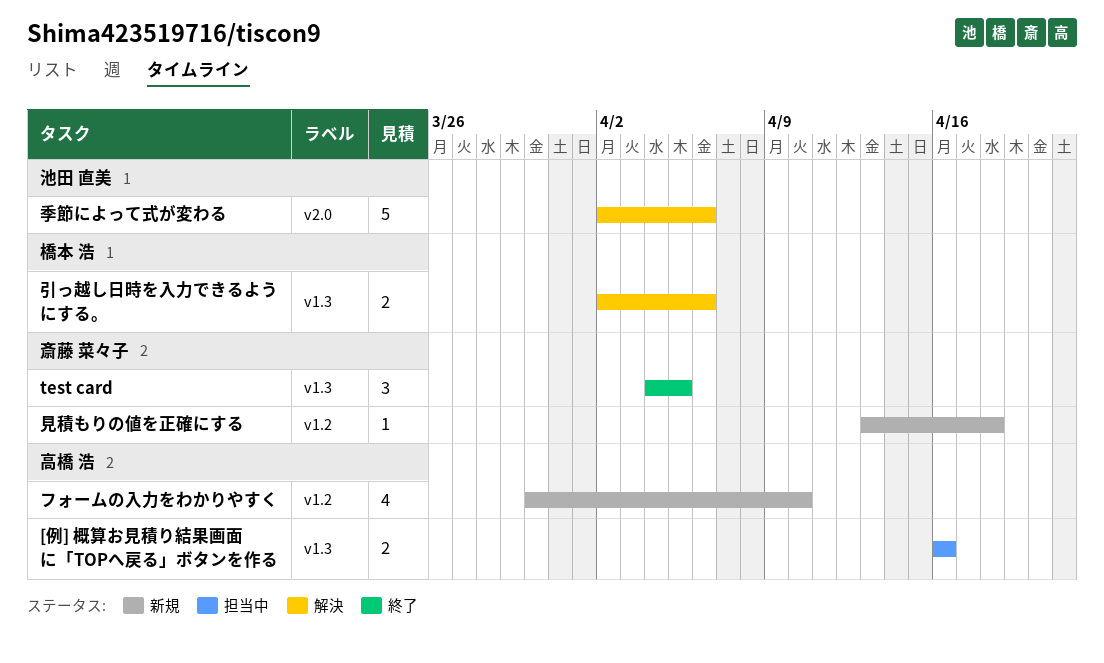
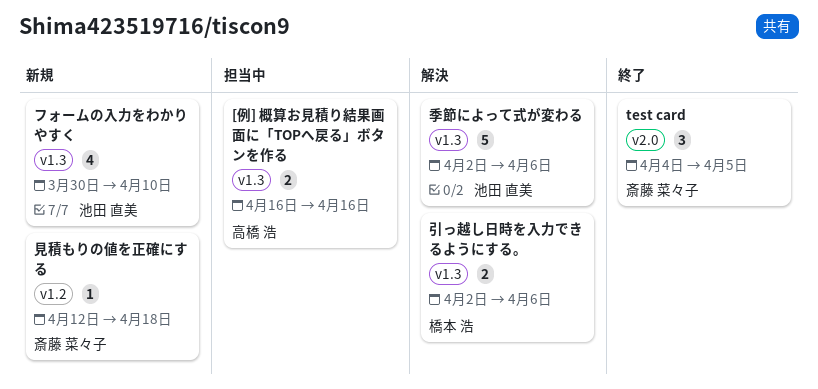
test card, label: v1.3 -> v2.0
フォームの入力をわかりやすく, owner: 高橋 浩 -> 池田 直美
フォームの入力をわかりやすく, label: v1.2 -> v1.3
季節によって式が変わる, label: v2.0 -> v1.3
見積もりの値を正確にする, start: Apr 13 -> Apr 12

